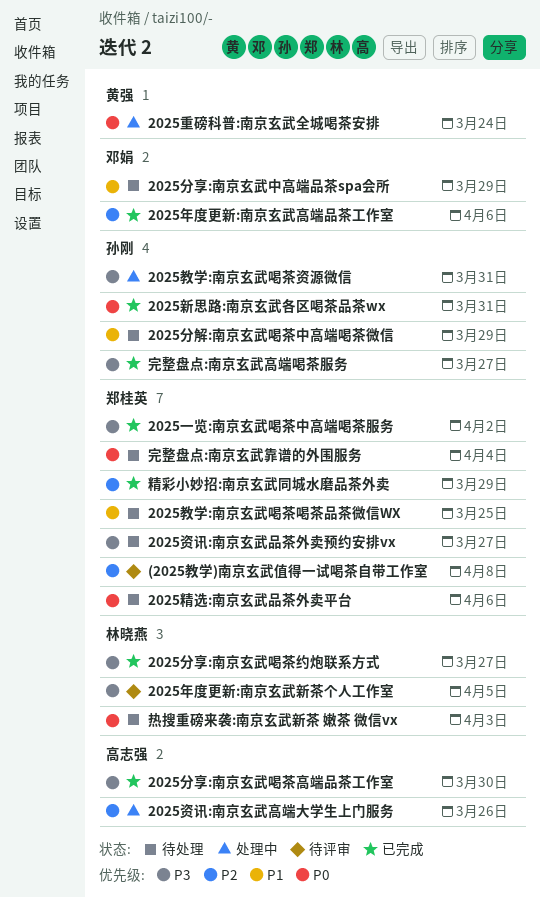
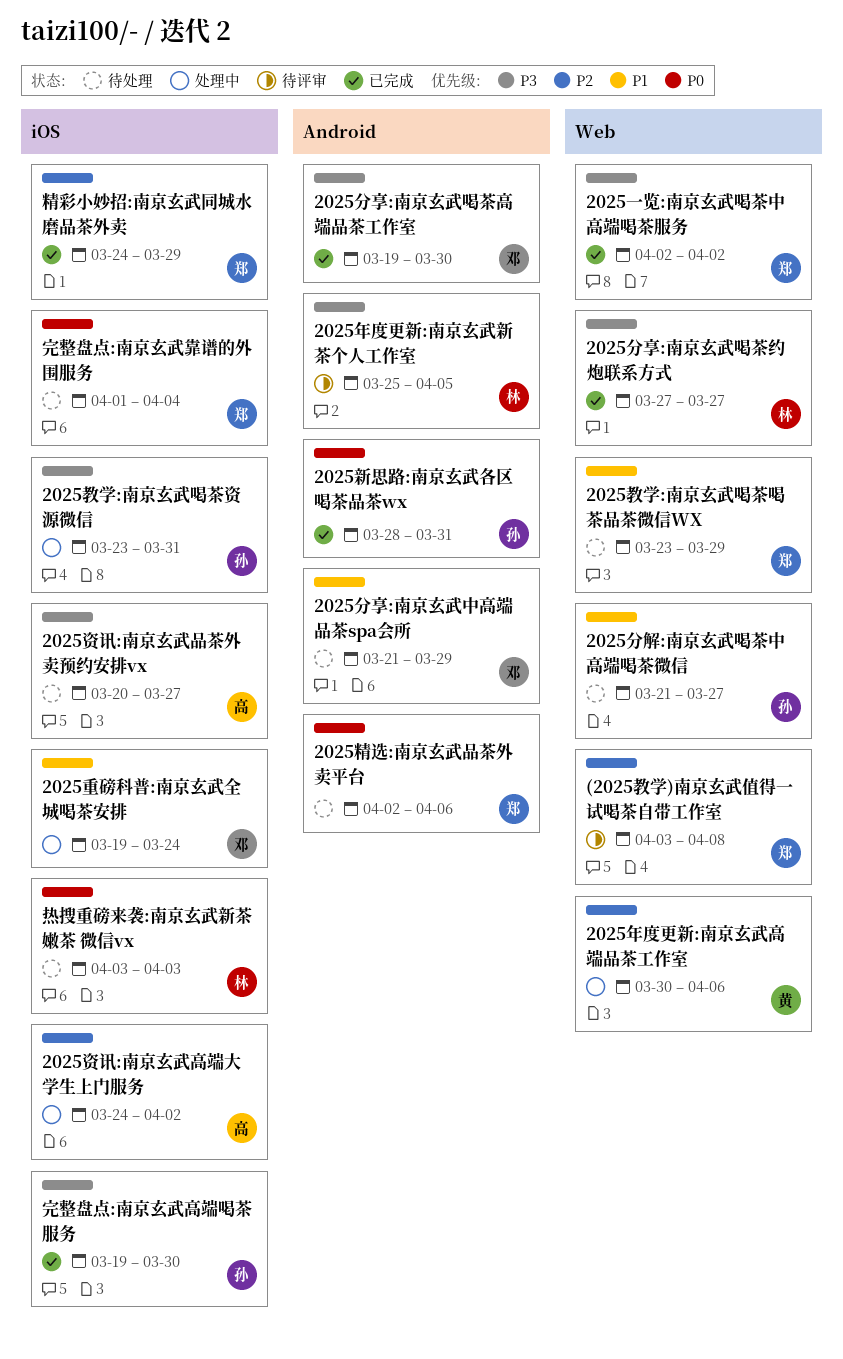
2025分享:南京玄武喝茶高端品茶工作室, owner: 高志强 -> 邓娟
2025分解:南京玄武喝茶中高端喝茶微信, due: Mar 29 -> Mar 27
2025年度更新:南京玄武高端品茶工作室, status: 已完成 -> 处理中
2025年度更新:南京玄武高端品茶工作室, owner: 邓娟 -> 黄强
2025教学:南京玄武喝茶喝茶品茶微信WX, due: Mar 25 -> Mar 29
2025资讯:南京玄武品茶外卖预约安排vx, owner: 郑桂英 -> 高志强
2025资讯:南京玄武高端大学生上门服务, due: Mar 26 -> Apr 2
2025重磅科普:南京玄武全城喝茶安排, owner: 黄强 -> 邓娟
2025重磅科普:南京玄武全城喝茶安排, priority: P0 -> P1
完整盘点:南京玄武高端喝茶服务, due: Mar 27 -> Mar 30

